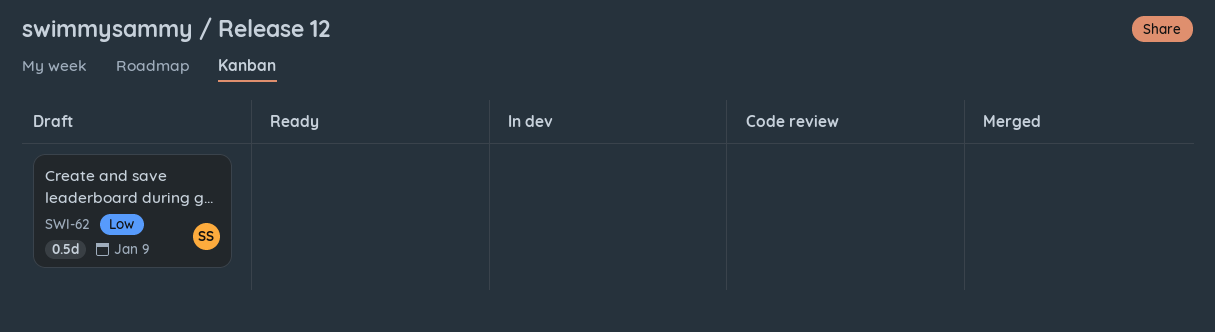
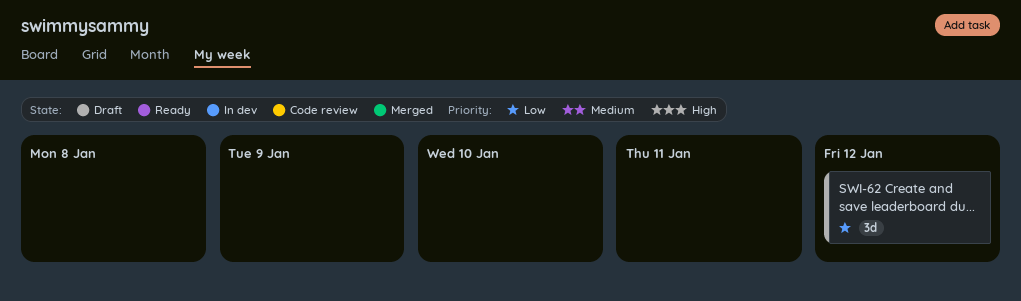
SWI-62, estimate: 0.5d -> 3d
SWI-62, due: Jan 9 -> Jan 12

